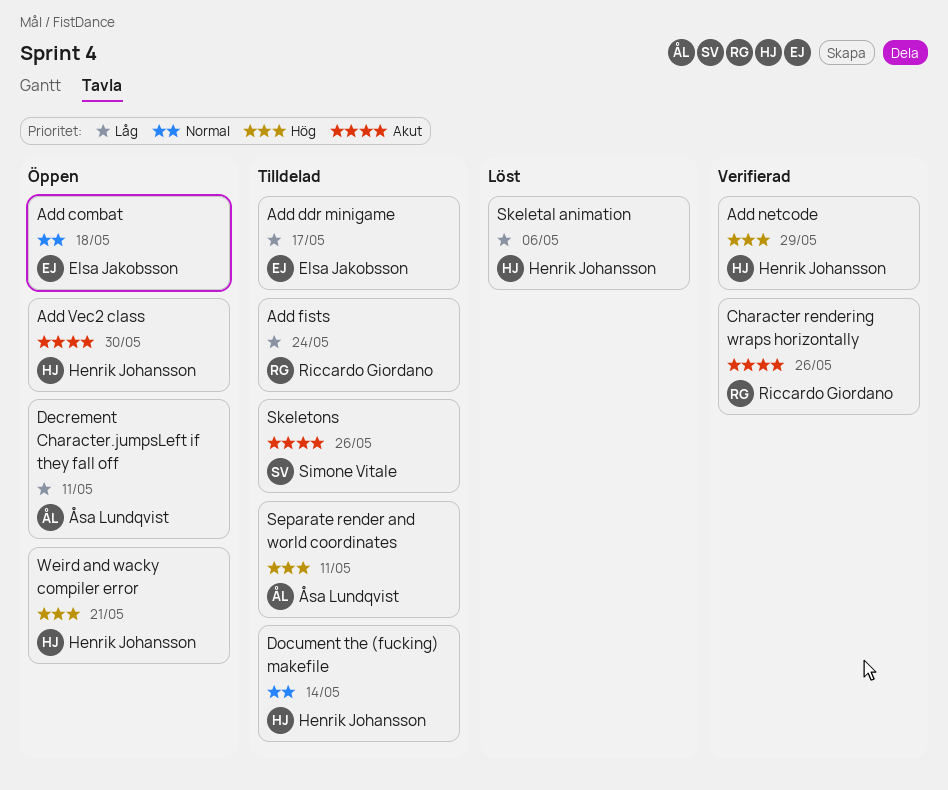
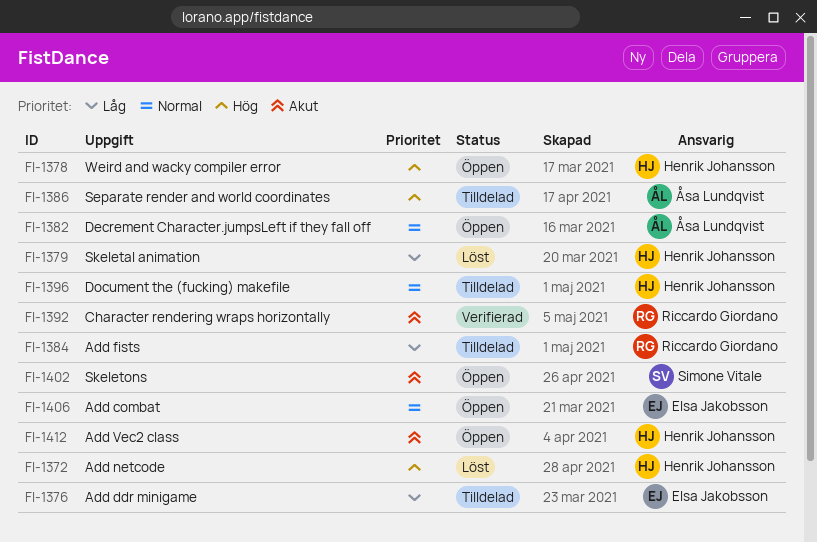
Add netcode, status: Verifierad -> Löst
Decrement Character.jumpsLeft if they fall off, priority: Låg -> Normal
Skeletons, status: Tilldelad -> Öppen

